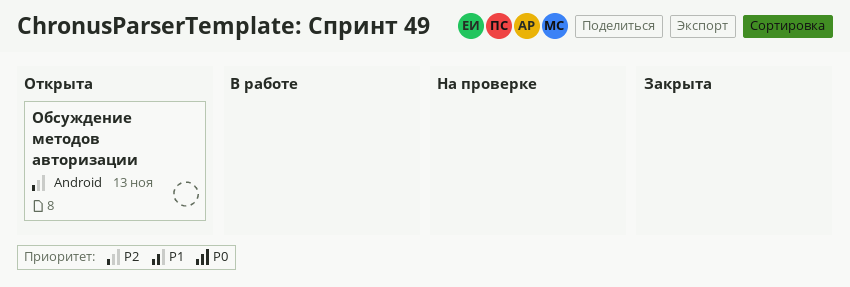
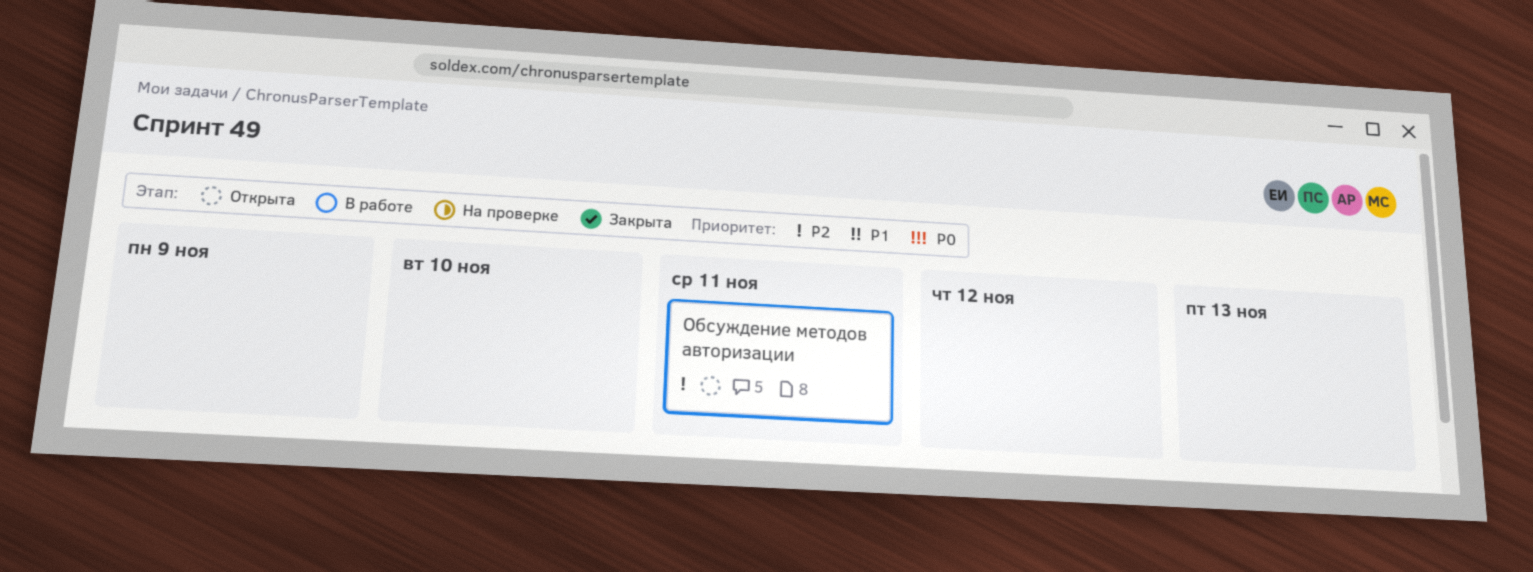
Обсуждение методов авторизации, due: Nov 13 -> Nov 11

